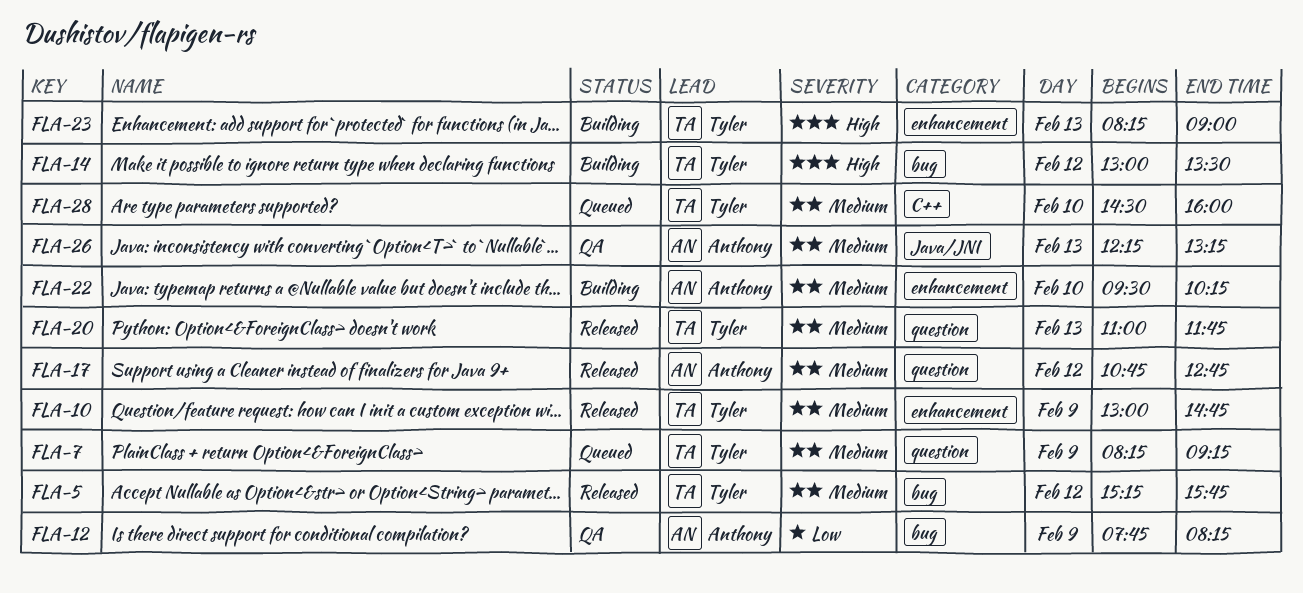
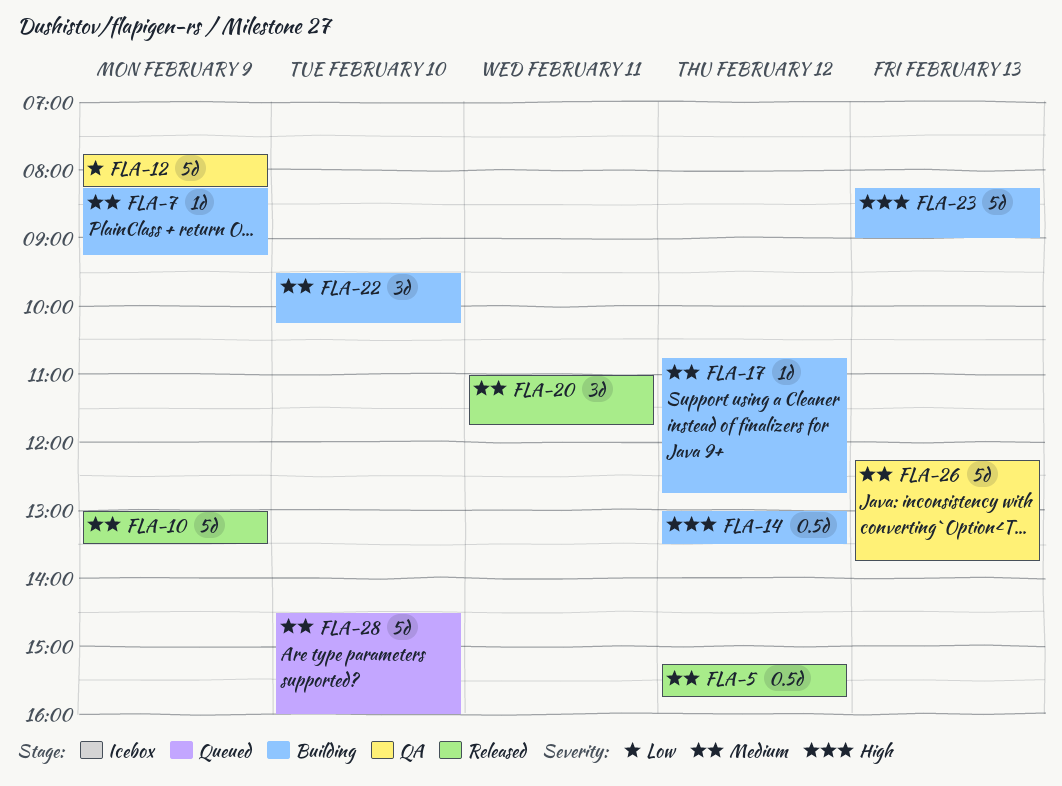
FLA-7, status: Queued -> Building
FLA-10, ends: 14:45 -> 13:30
FLA-17, status: Released -> Building
FLA-20, day: Feb 13 -> Feb 11
FLA-26, ends: 13:15 -> 13:45

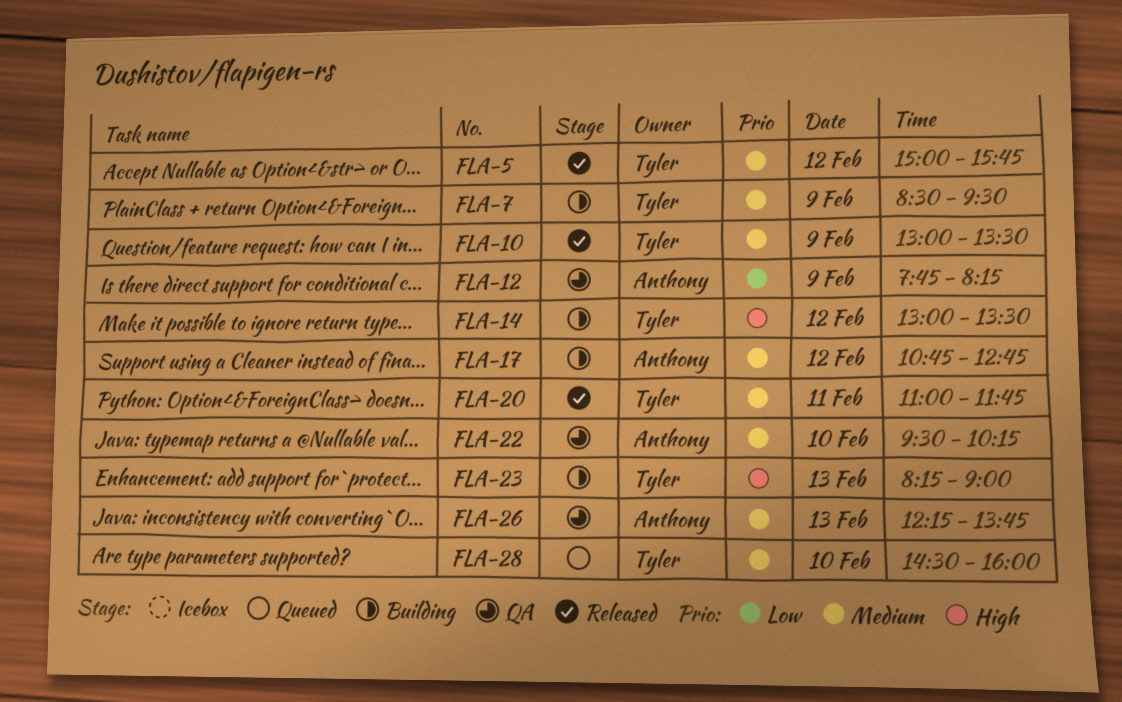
FLA-5, begins: 15:15 -> 15:00
FLA-7, begins: 08:15 -> 08:30
FLA-7, ends: 09:15 -> 09:30
FLA-22, status: Building -> QA

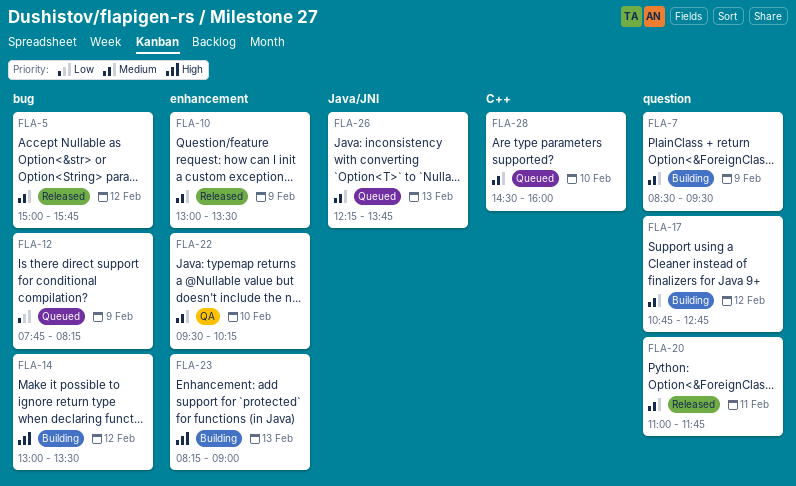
FLA-12, status: QA -> Queued
FLA-26, status: QA -> Queued

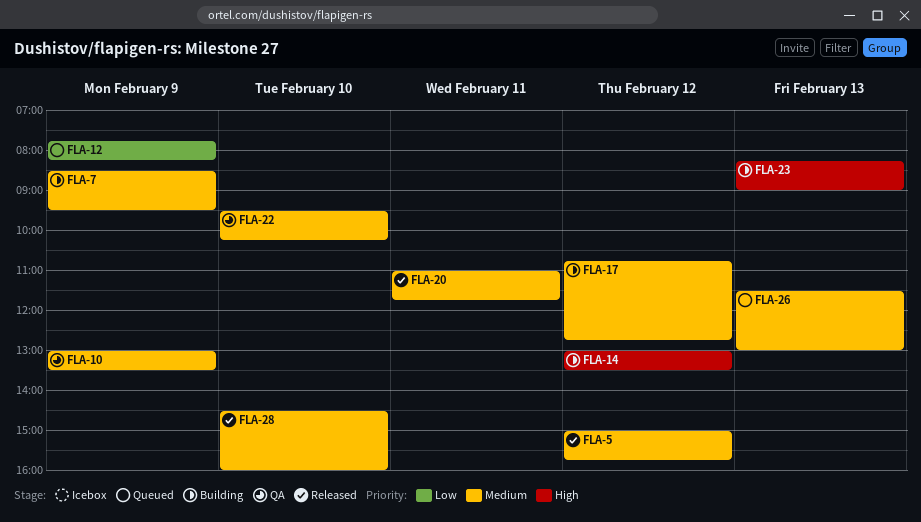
FLA-10, status: Released -> QA
FLA-26, begins: 12:15 -> 11:30
FLA-26, ends: 13:45 -> 13:00
FLA-28, status: Queued -> Released

